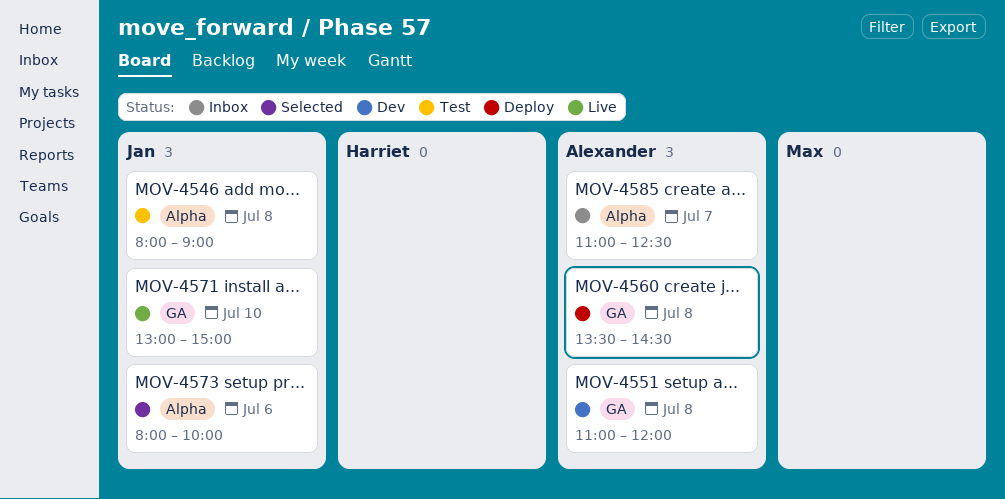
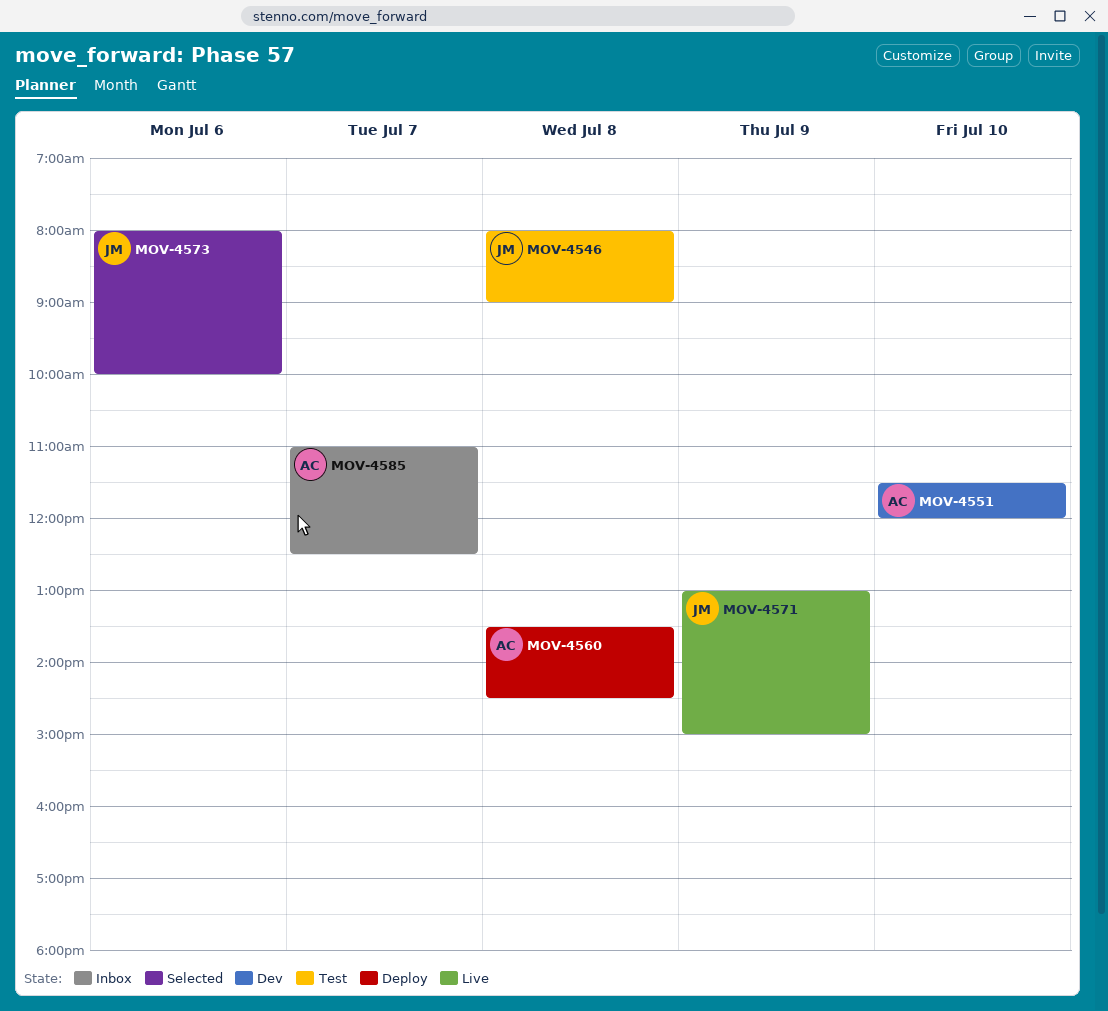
MOV-4551, day: Jul 8 -> Jul 10
MOV-4551, begins: 11:00 -> 11:30
MOV-4571, day: Jul 10 -> Jul 9

